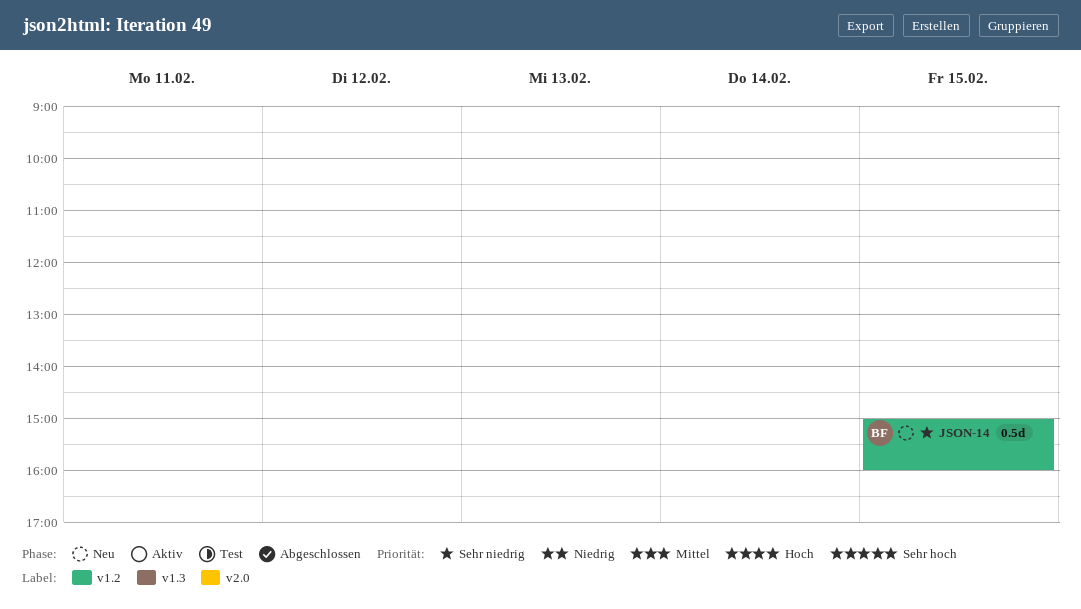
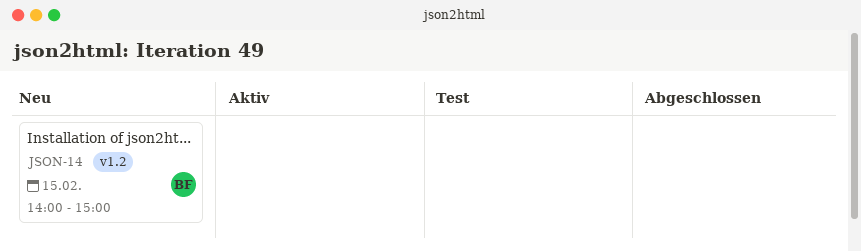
JSON-14, begins: 15:00 -> 14:00
JSON-14, ends: 16:00 -> 15:00

